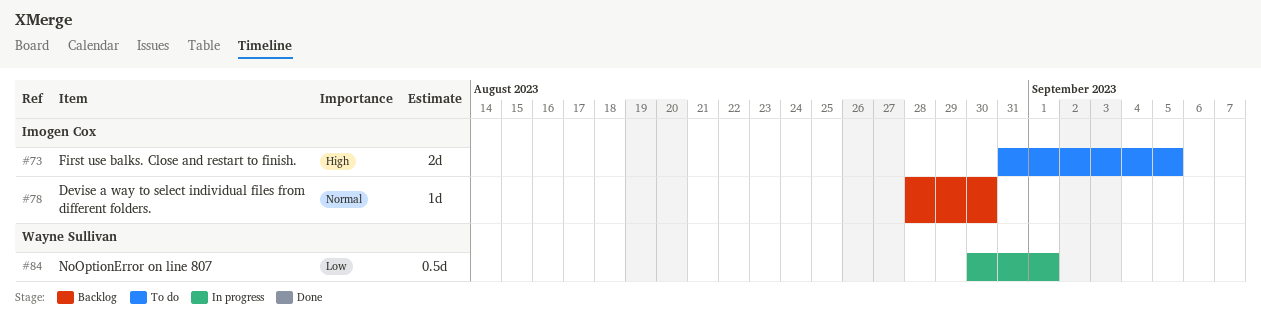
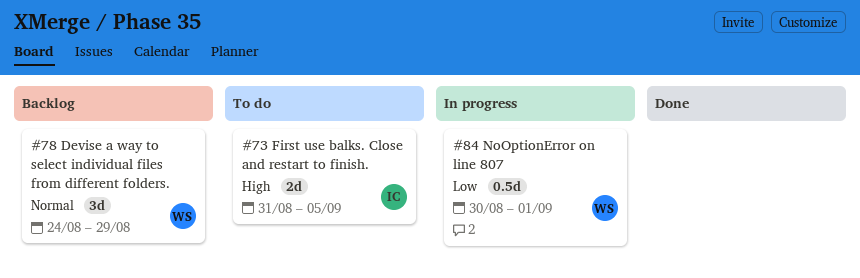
#78, owner: Imogen Cox -> Wayne Sullivan
#78, estimate: 1d -> 3d
#78, start: Aug 28 -> Aug 24
#78, due: Aug 30 -> Aug 29

